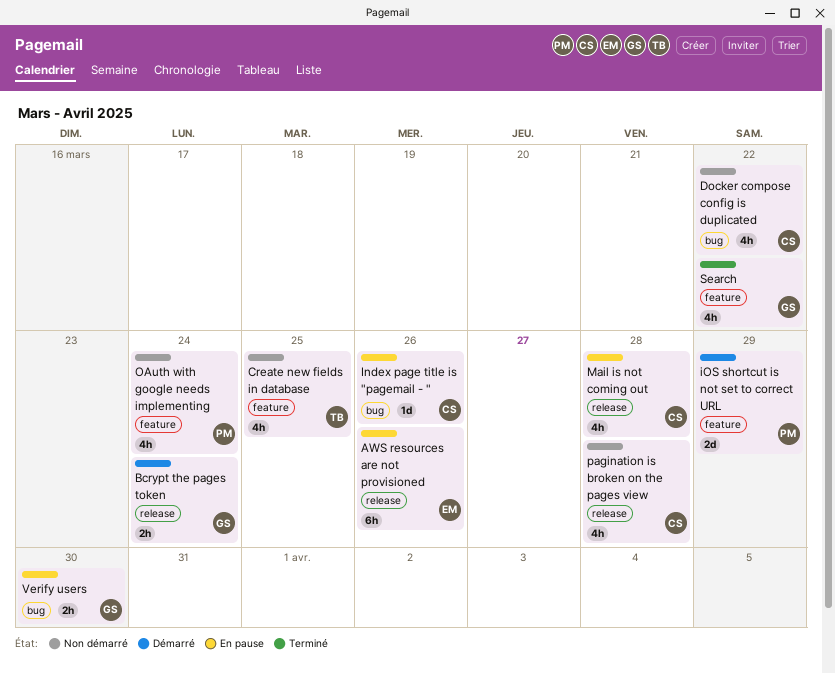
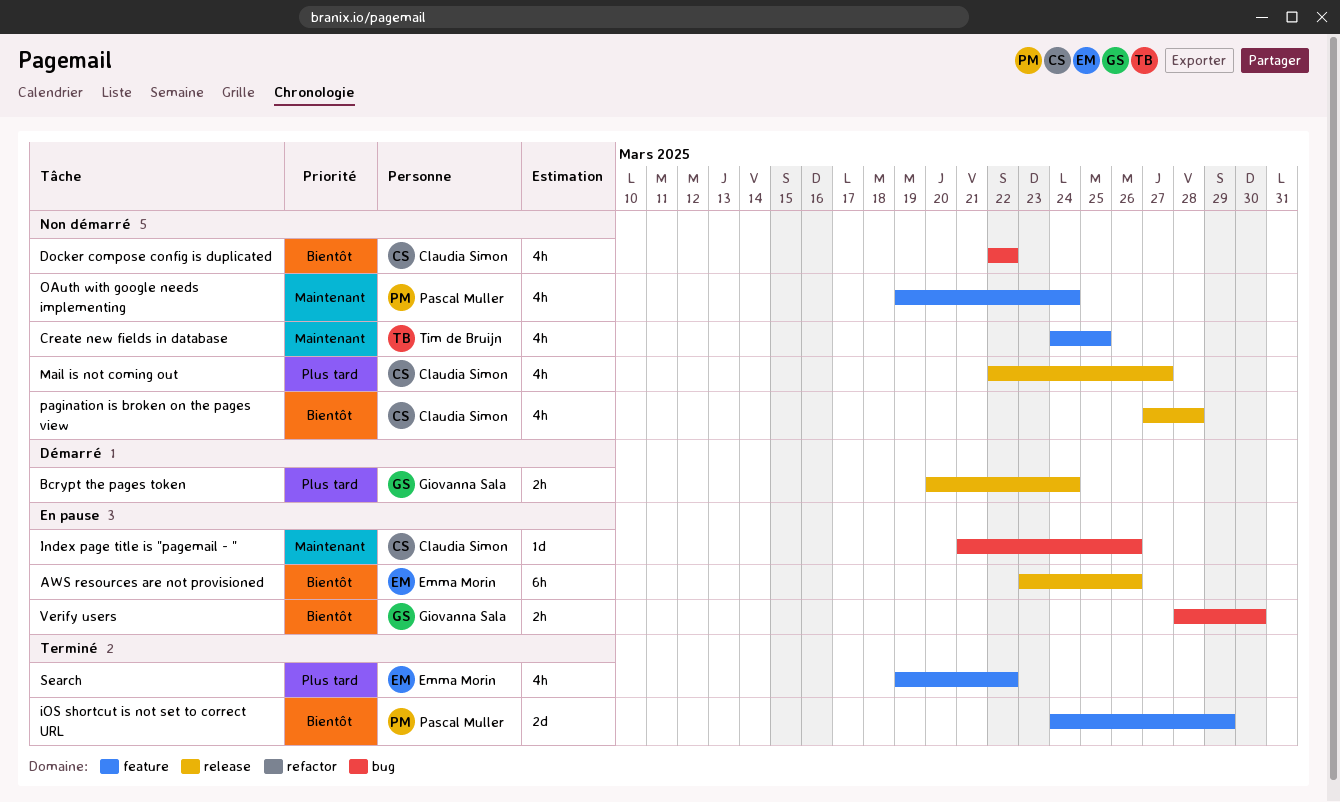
iOS shortcut is not set to correct URL, status: Démarré -> Terminé
Mail is not coming out, status: En pause -> Non démarré
Mail is not coming out, due: Mar 28 -> Mar 27
Search, owner: Giovanna Sala -> Emma Morin

